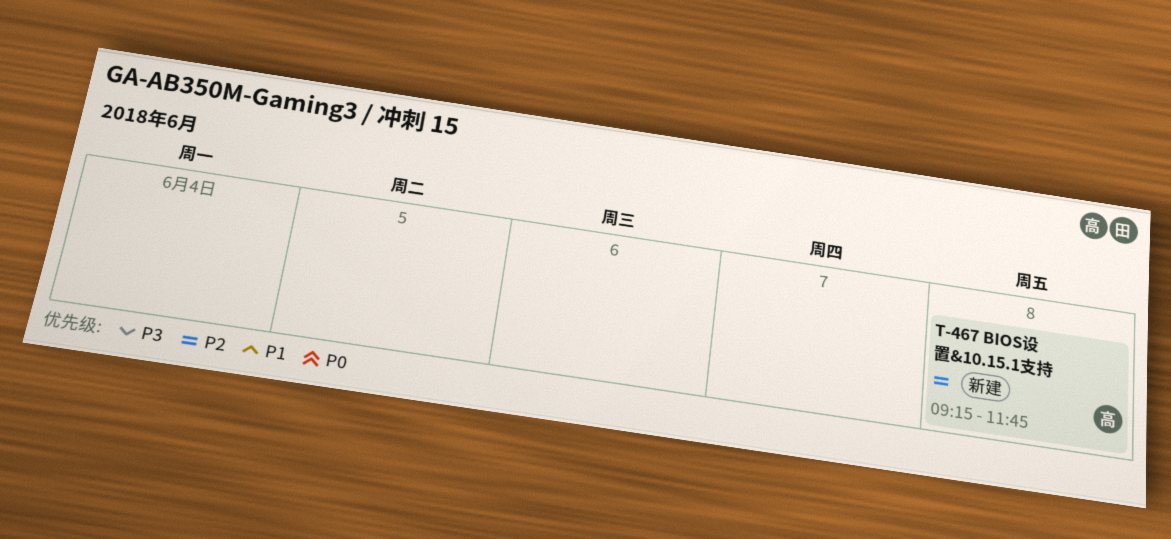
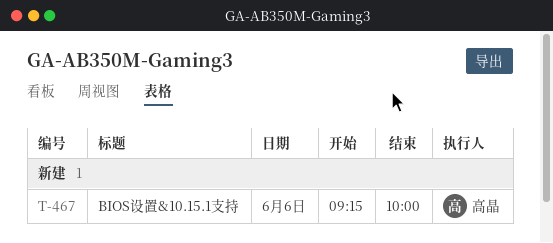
T-467, day: Jun 8 -> Jun 6
T-467, ends: 11:45 -> 10:00

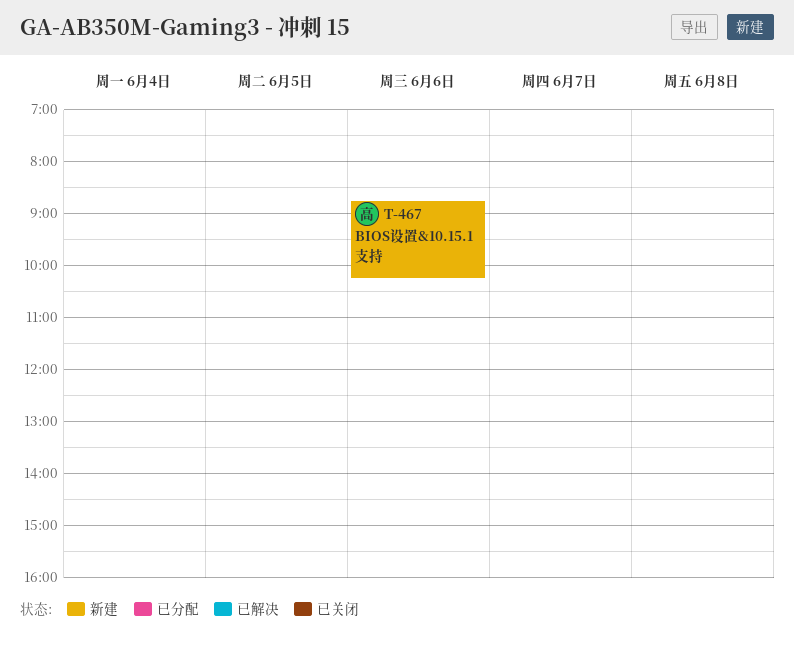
T-467, begins: 09:15 -> 08:45
T-467, ends: 10:00 -> 10:15

